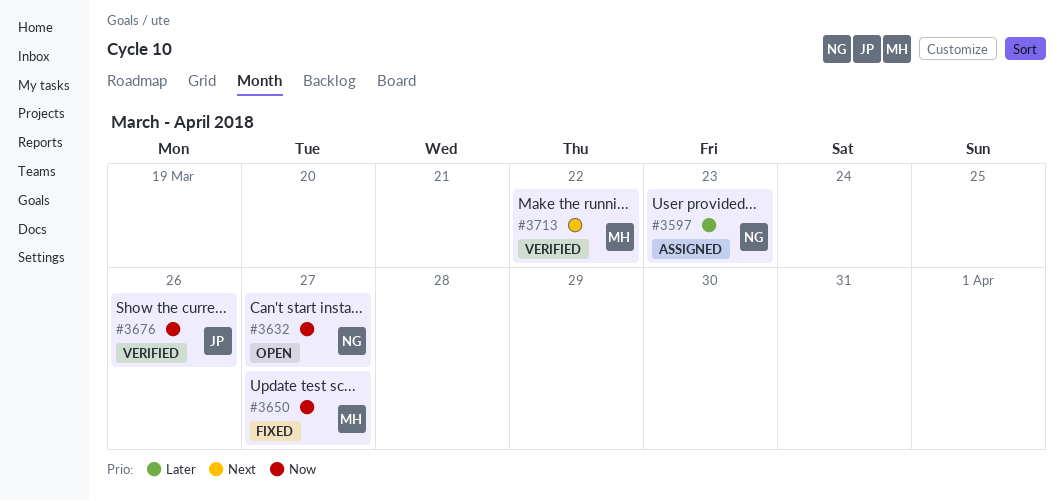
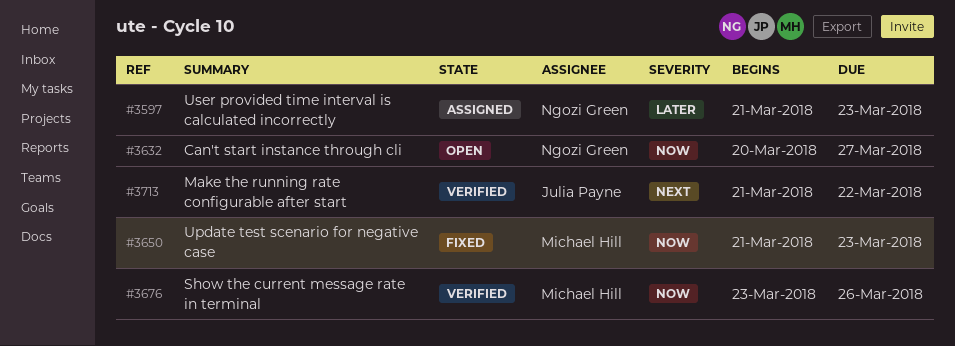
#3650, due: Mar 27 -> Mar 23
#3676, owner: Julia Payne -> Michael Hill
#3713, owner: Michael Hill -> Julia Payne

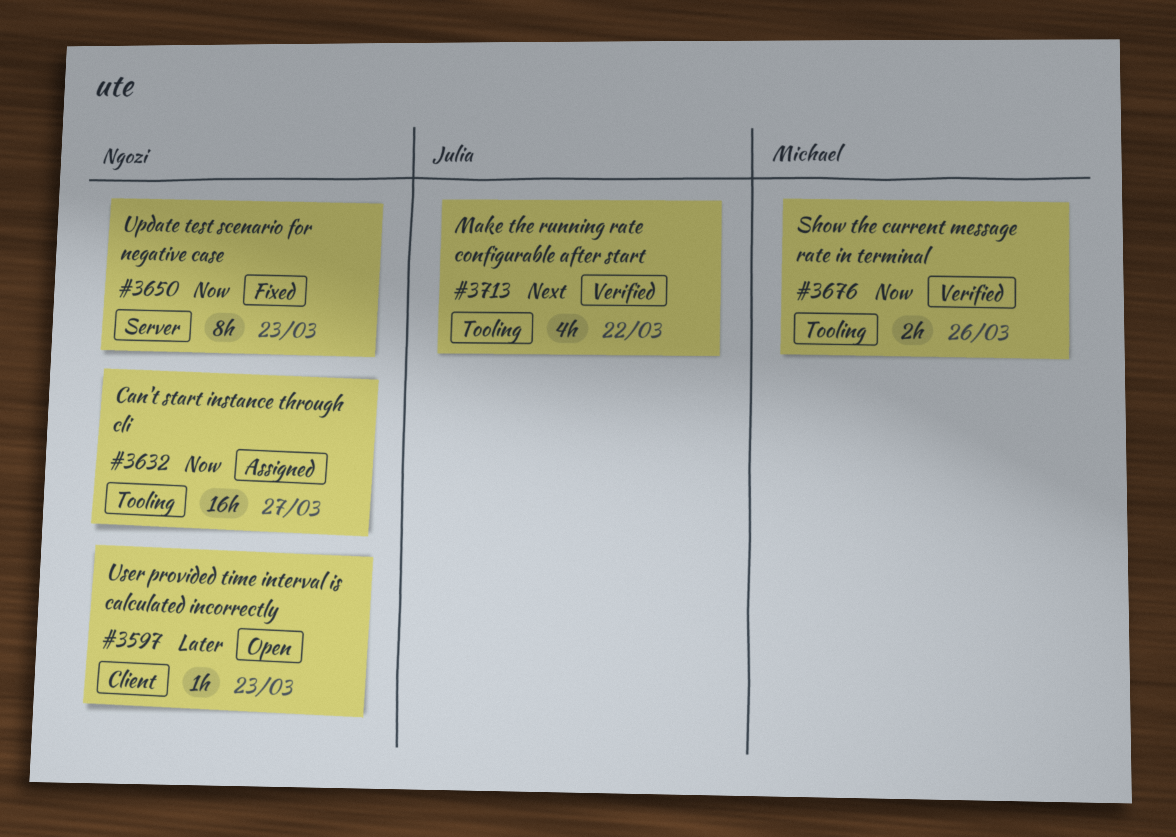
#3597, status: Assigned -> Open
#3632, status: Open -> Assigned
#3650, owner: Michael Hill -> Ngozi Green

